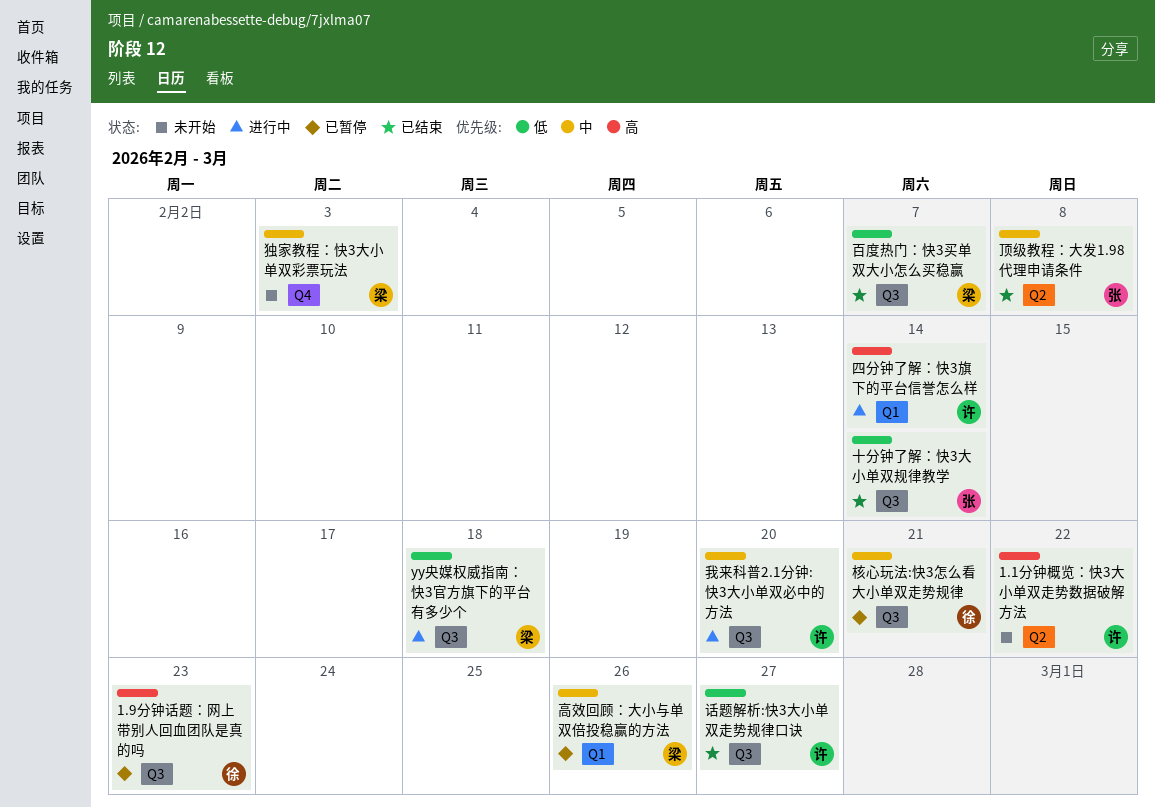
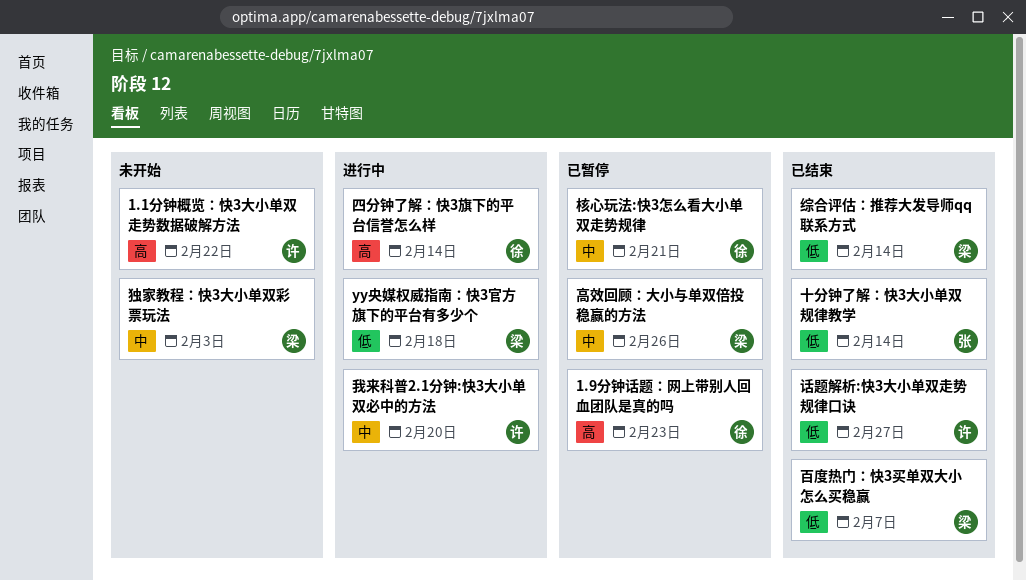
四分钟了解：快3旗下的平台信誉怎么样, owner: 许 -> 徐
综合评估：推荐大发导师qq联系方式: none -> present
顶级教程：大发1.98代理申请条件: present -> none

